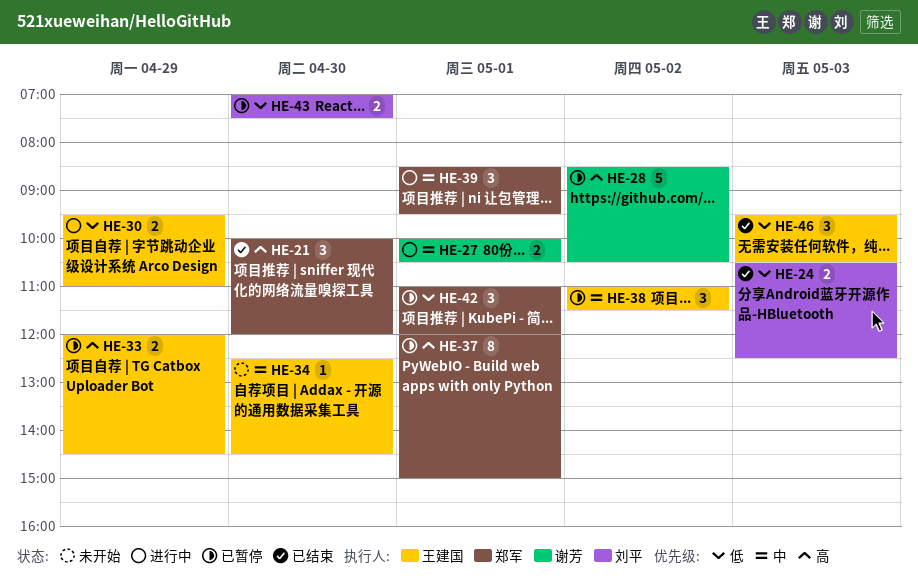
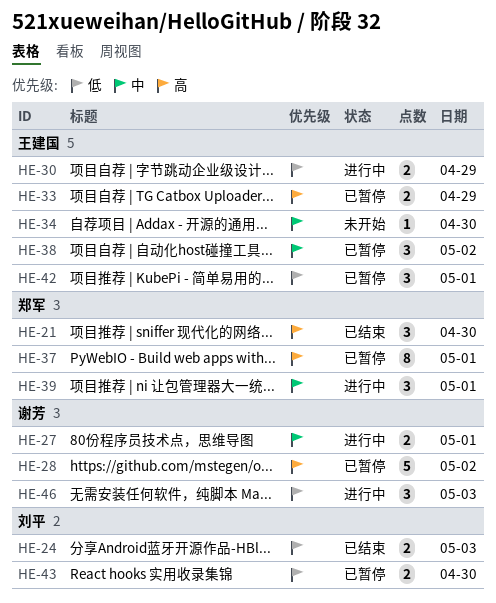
HE-42, owner: 郑军 -> 王建国
HE-46, status: 已结束 -> 进行中
HE-46, owner: 王建国 -> 谢芳

